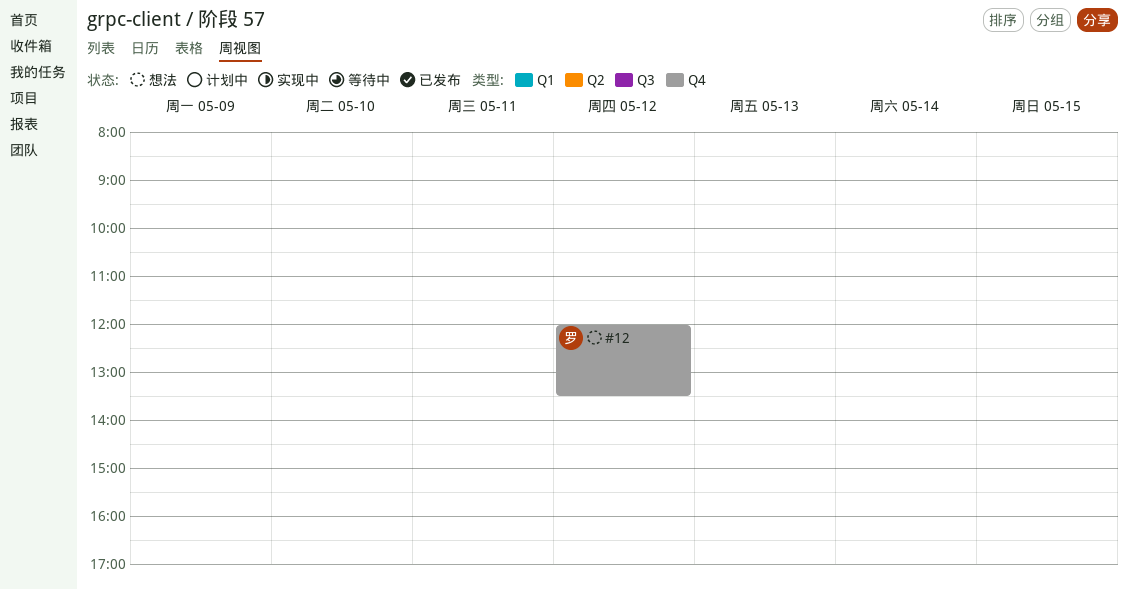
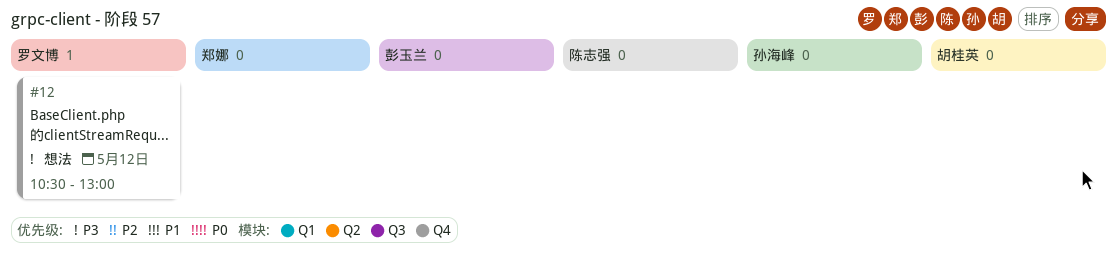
#12, begins: 12:00 -> 10:30
#12, ends: 13:30 -> 13:00

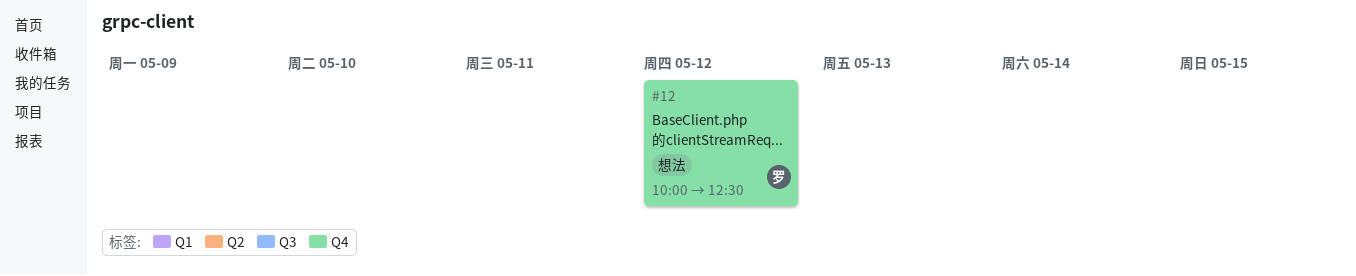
#12, begins: 10:30 -> 10:00
#12, ends: 13:00 -> 12:30

